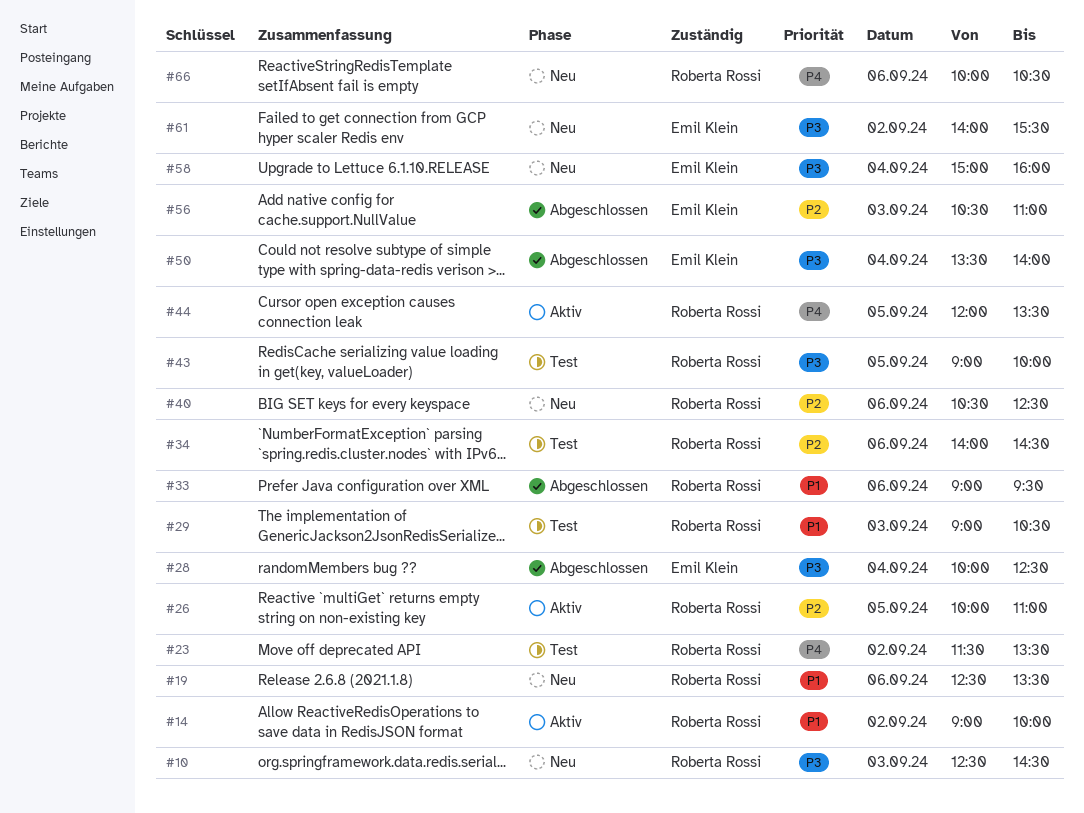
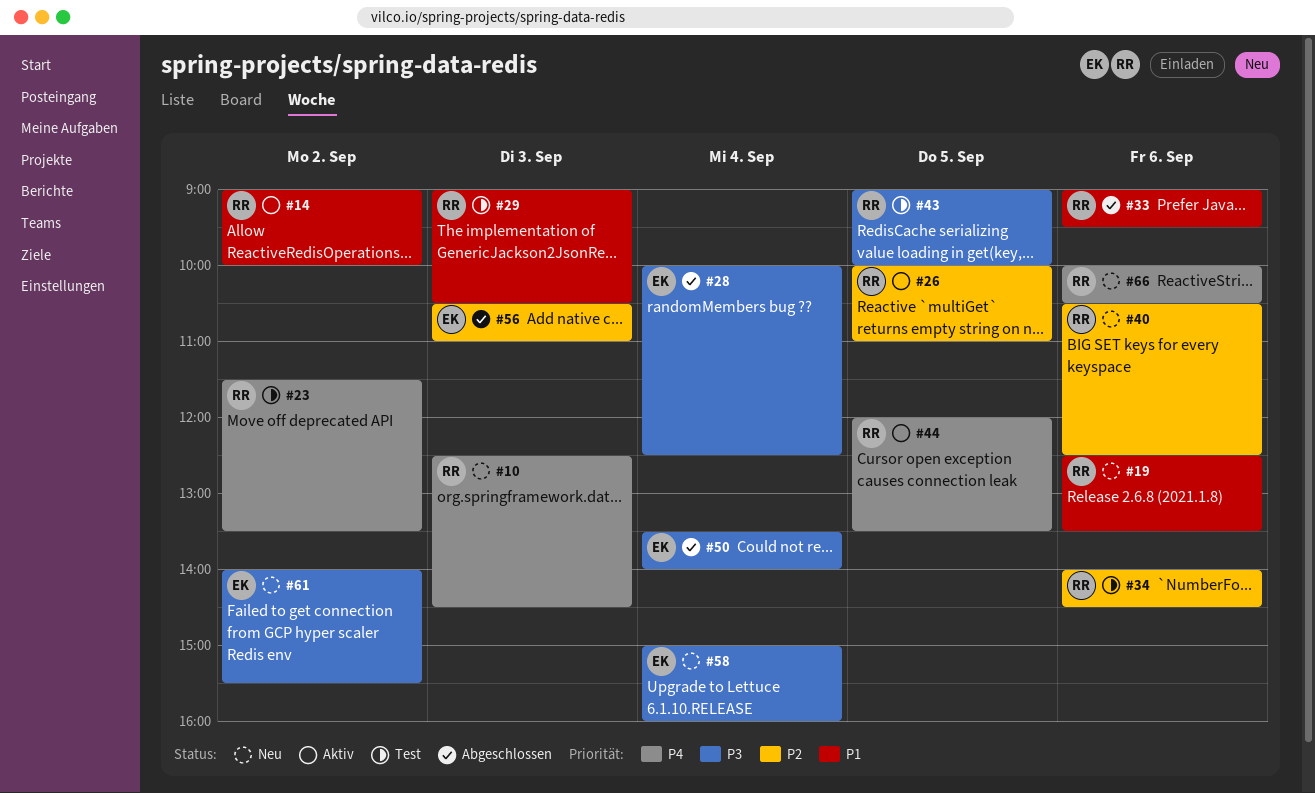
#10, priority: P3 -> P4

